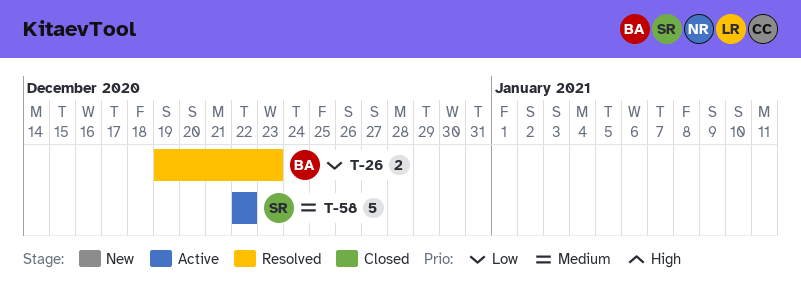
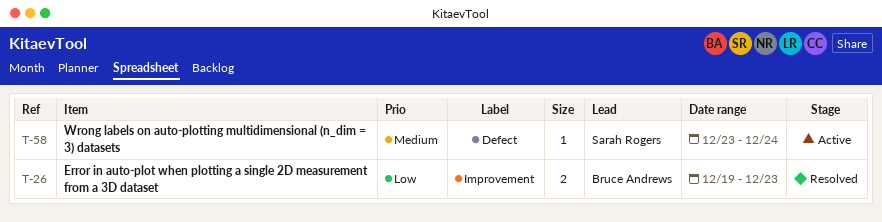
T-58, estimate: 5 -> 1
T-58, start: Dec 22 -> Dec 23
T-58, due: Dec 22 -> Dec 24

